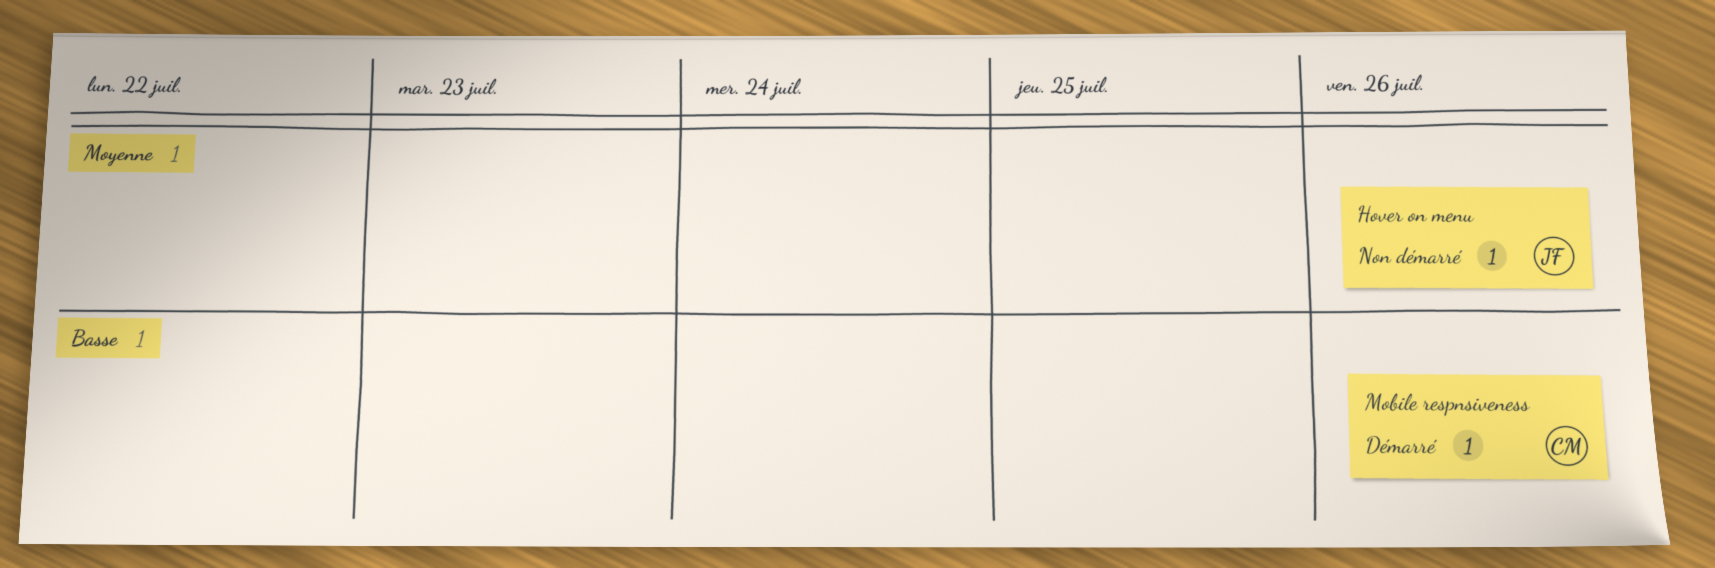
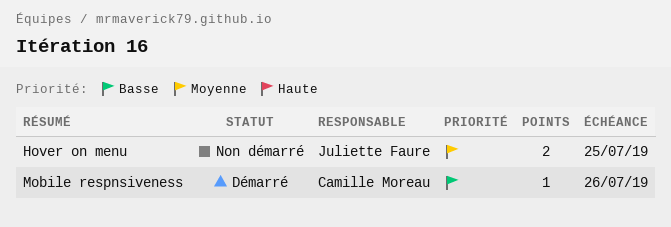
Hover on menu, estimate: 1 -> 2
Hover on menu, due: Jul 26 -> Jul 25

